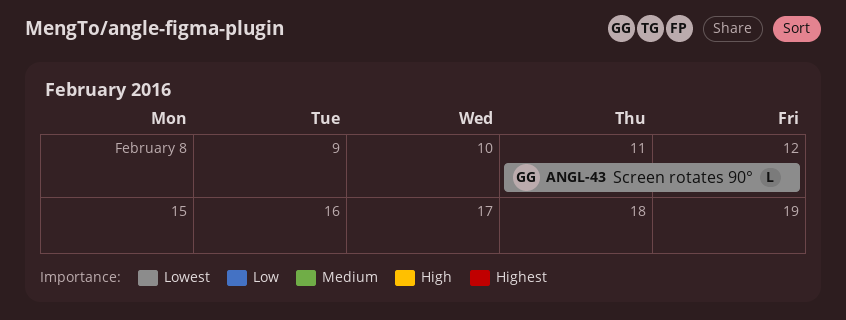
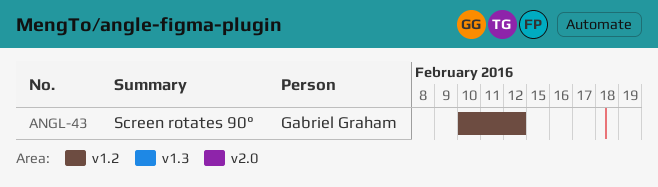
ANGL-43, start: Feb 11 -> Feb 10

